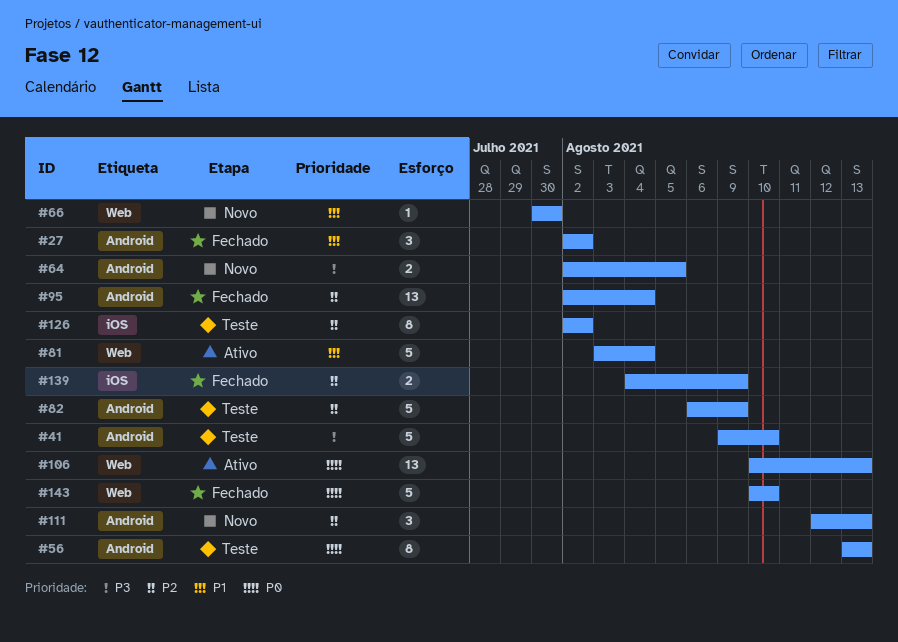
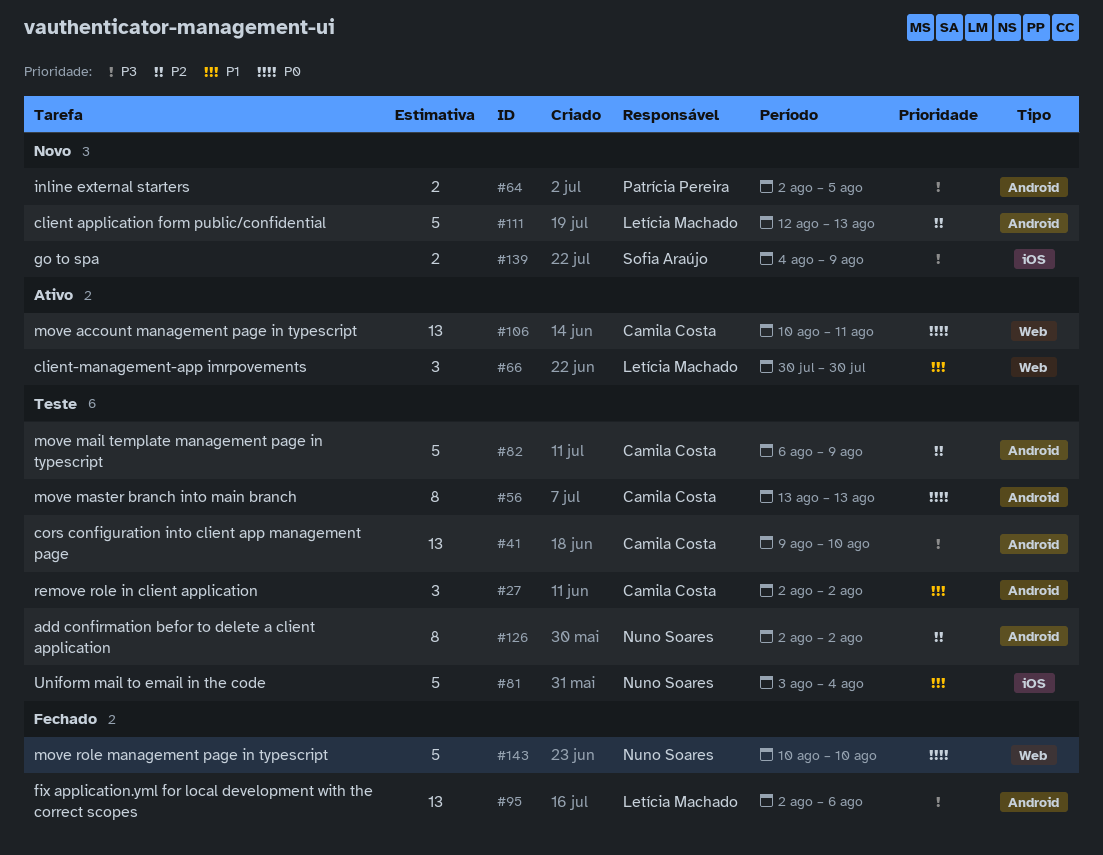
#27, status: Fechado -> Teste
#41, estimate: 5 -> 13
#66, status: Novo -> Ativo
#66, estimate: 1 -> 3
#81, status: Ativo -> Teste
#81, label: Web -> iOS
#95, priority: P2 -> P3
#95, due: Aug 4 -> Aug 6
#106, due: Aug 13 -> Aug 11
#111, estimate: 3 -> 5
#126, label: iOS -> Android
#139, status: Fechado -> Novo
#139, priority: P2 -> P3

